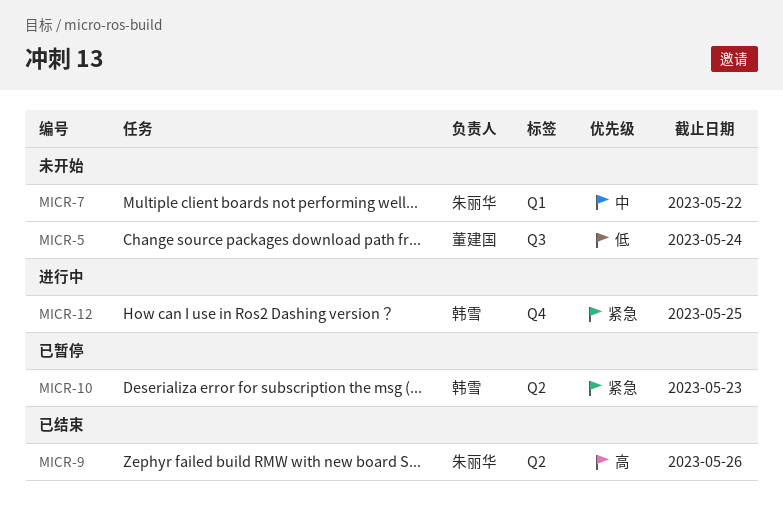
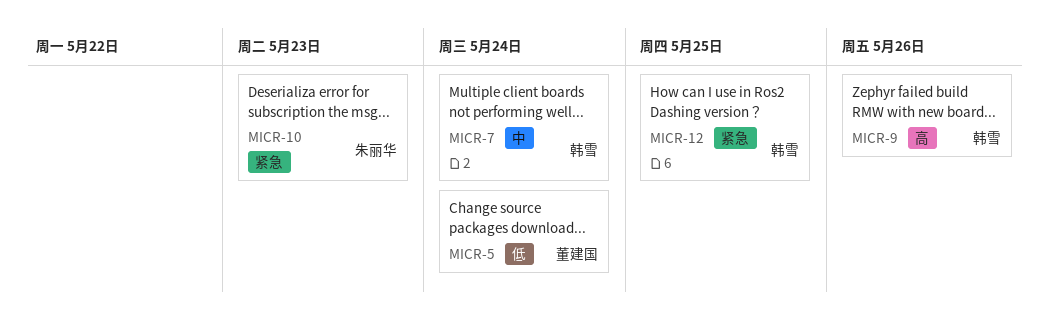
MICR-7, owner: 朱丽华 -> 韩雪
MICR-7, due: May 22 -> May 24
MICR-9, owner: 朱丽华 -> 韩雪
MICR-10, owner: 韩雪 -> 朱丽华

